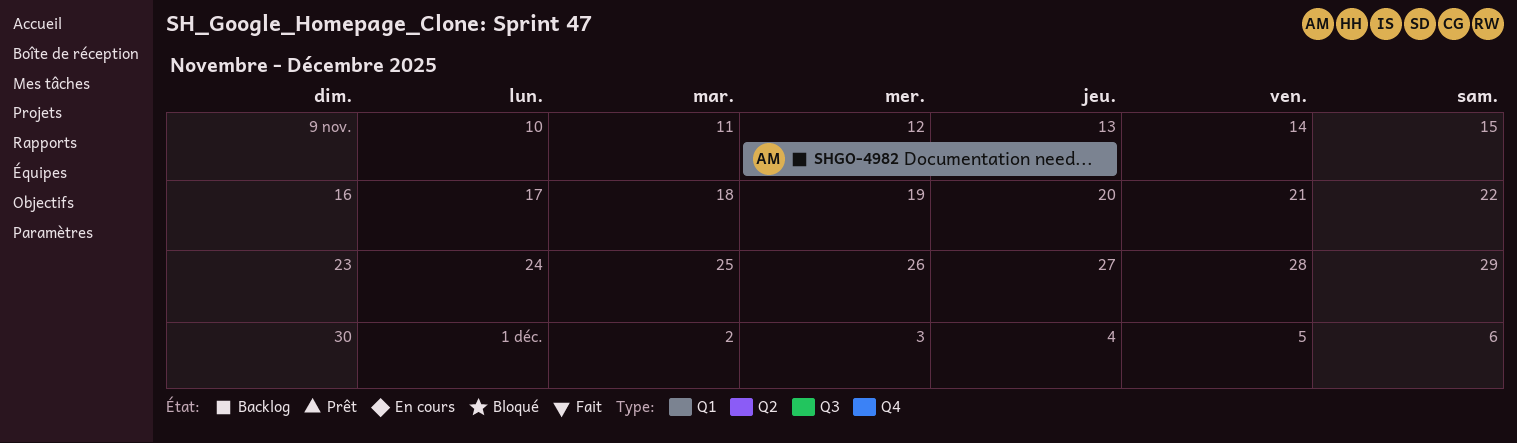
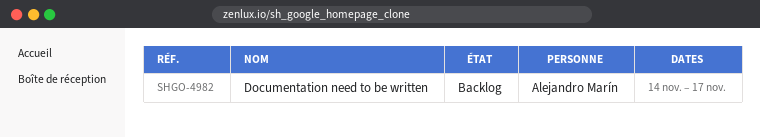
SHGO-4982, start: Nov 12 -> Nov 14
SHGO-4982, due: Nov 13 -> Nov 17

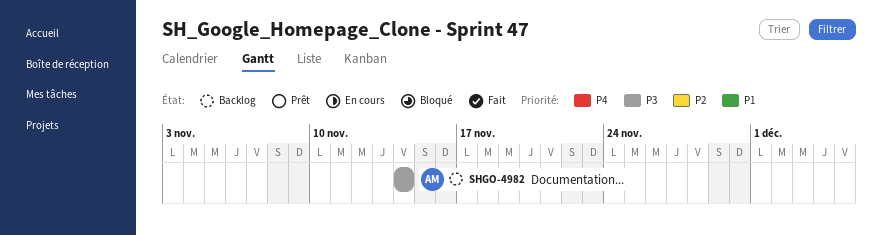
SHGO-4982, due: Nov 17 -> Nov 14

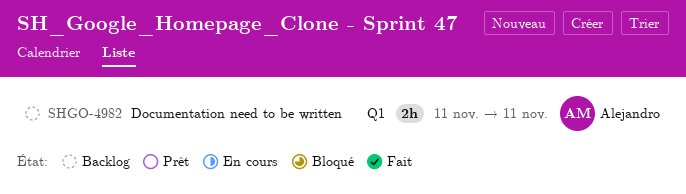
SHGO-4982, start: Nov 14 -> Nov 11
SHGO-4982, due: Nov 14 -> Nov 11

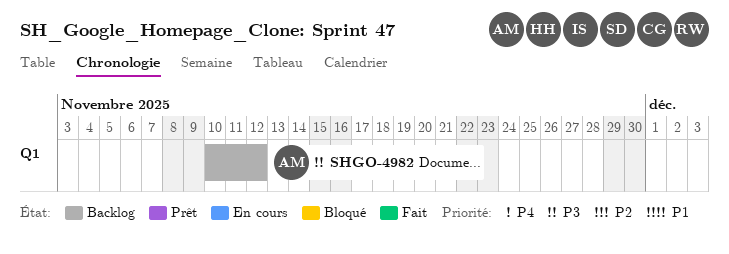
SHGO-4982, start: Nov 11 -> Nov 10
SHGO-4982, due: Nov 11 -> Nov 12

